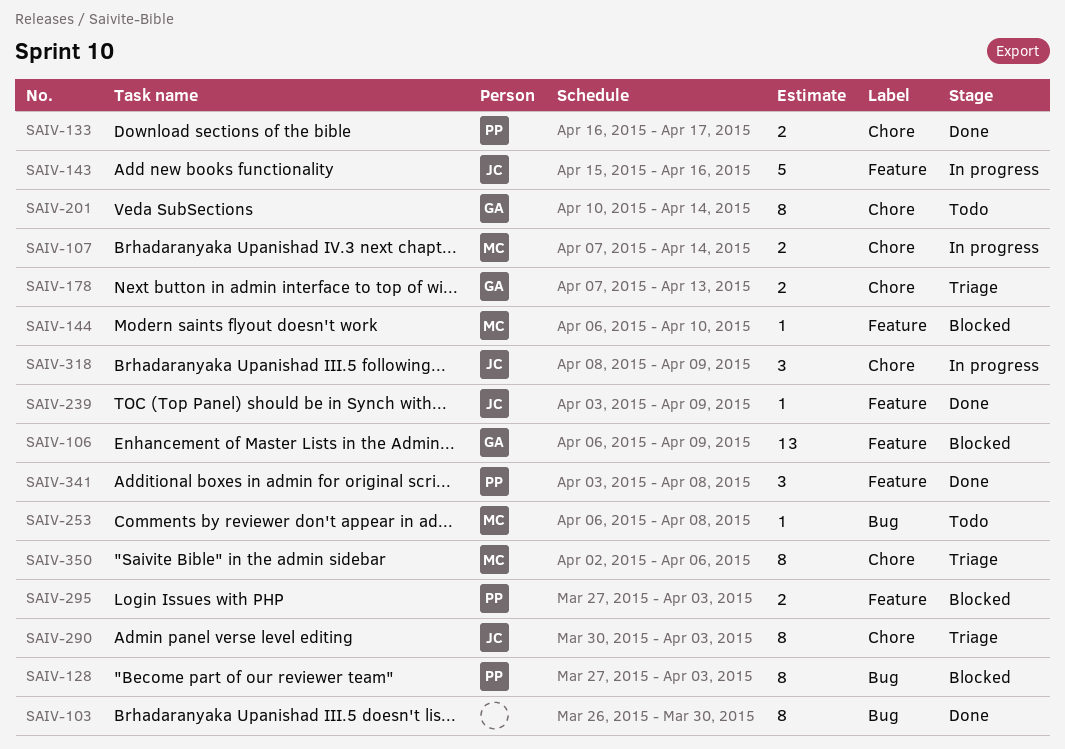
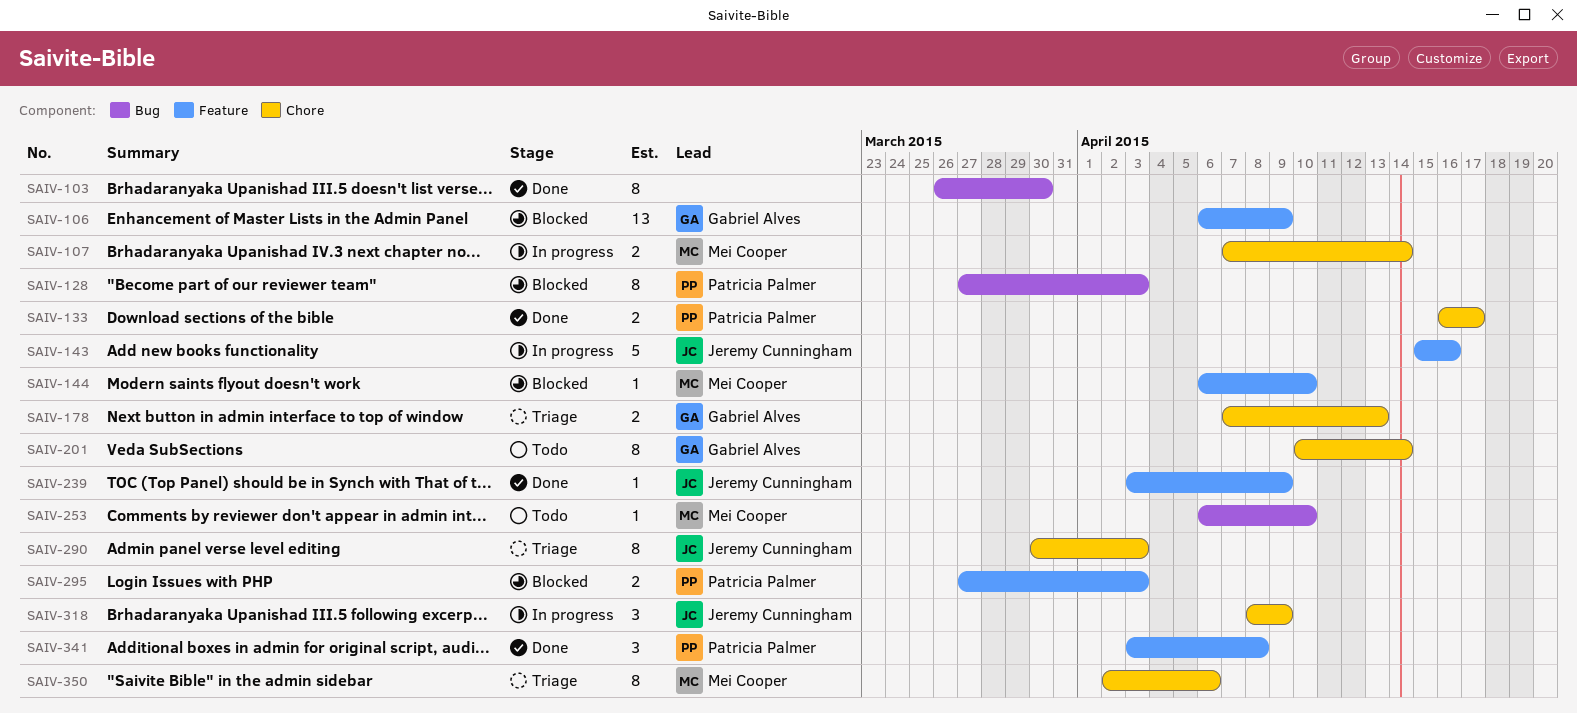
SAIV-253, due: Apr 8 -> Apr 10

